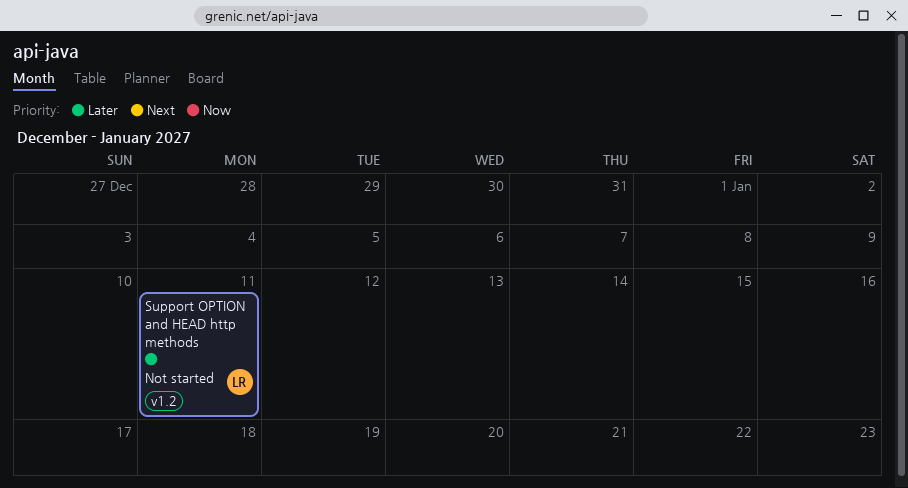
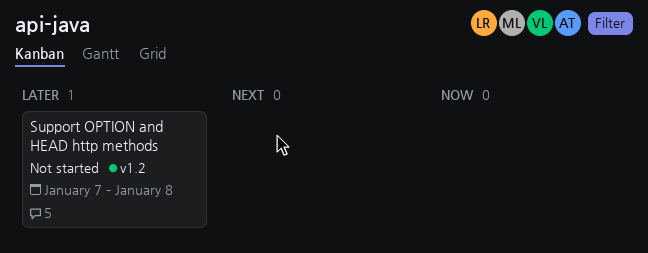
Support OPTION and HEAD http methods, due: Jan 11 -> Jan 8

